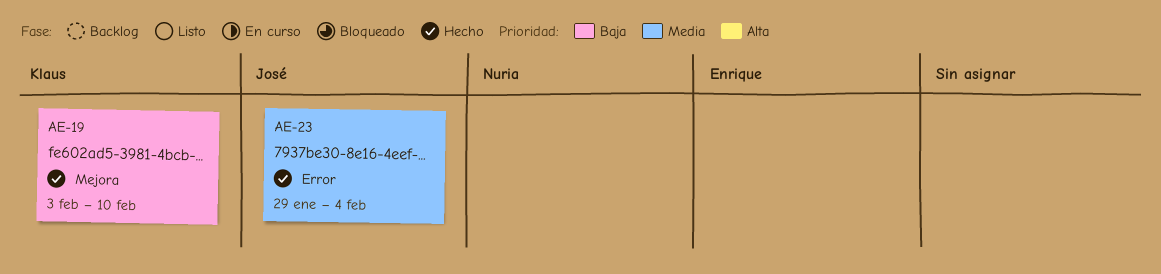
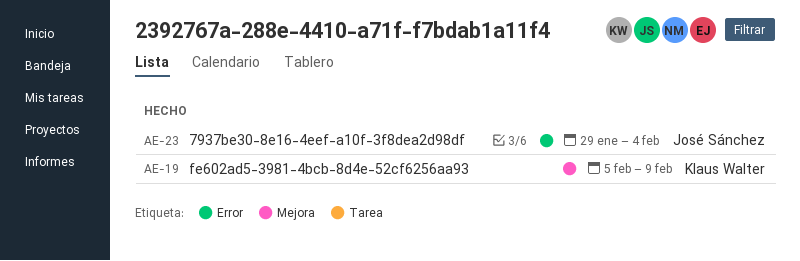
AE-19, start: Feb 3 -> Feb 5
AE-19, due: Feb 10 -> Feb 9

